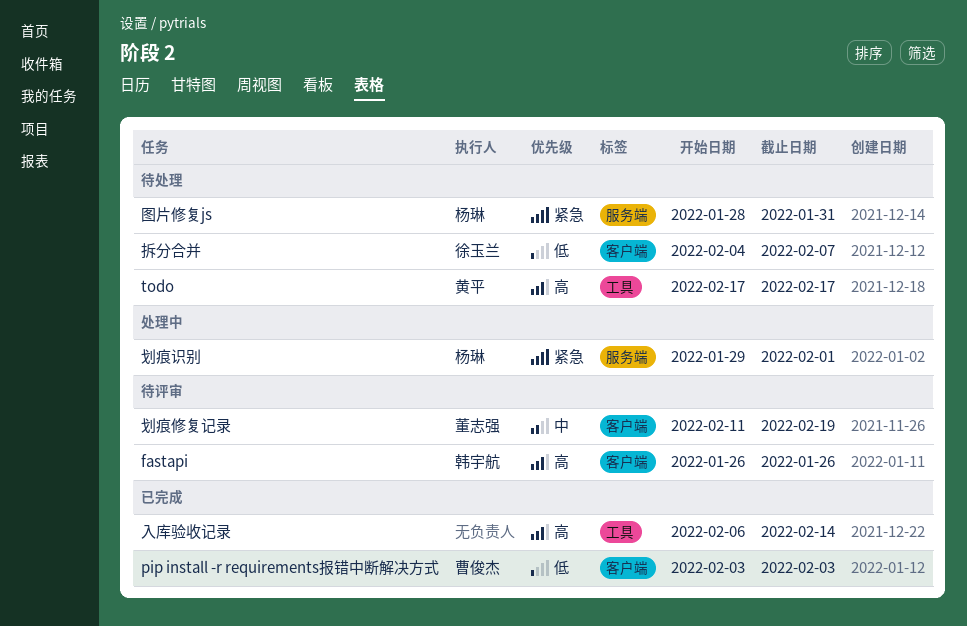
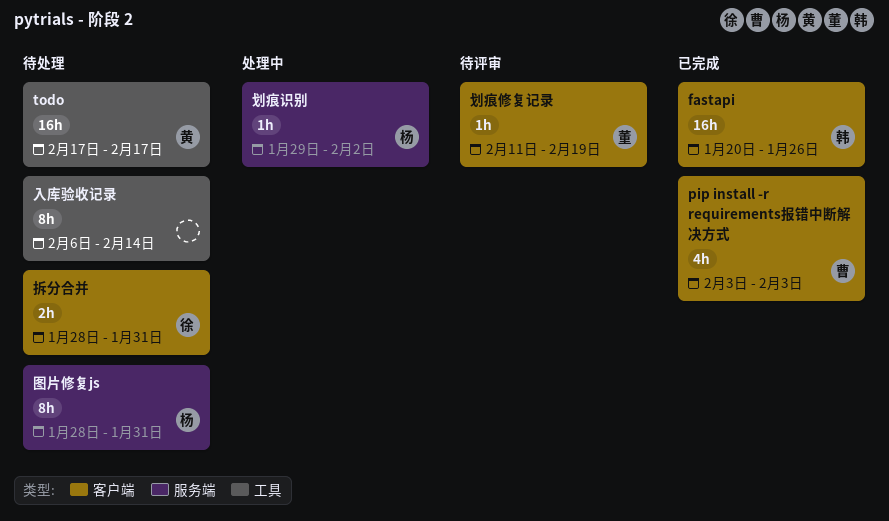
fastapi, status: 待评审 -> 已完成
fastapi, start: Jan 26 -> Jan 20
入库验收记录, status: 已完成 -> 待处理
划痕识别, due: Feb 1 -> Feb 2
拆分合并, start: Feb 4 -> Jan 28
拆分合并, due: Feb 7 -> Jan 31

